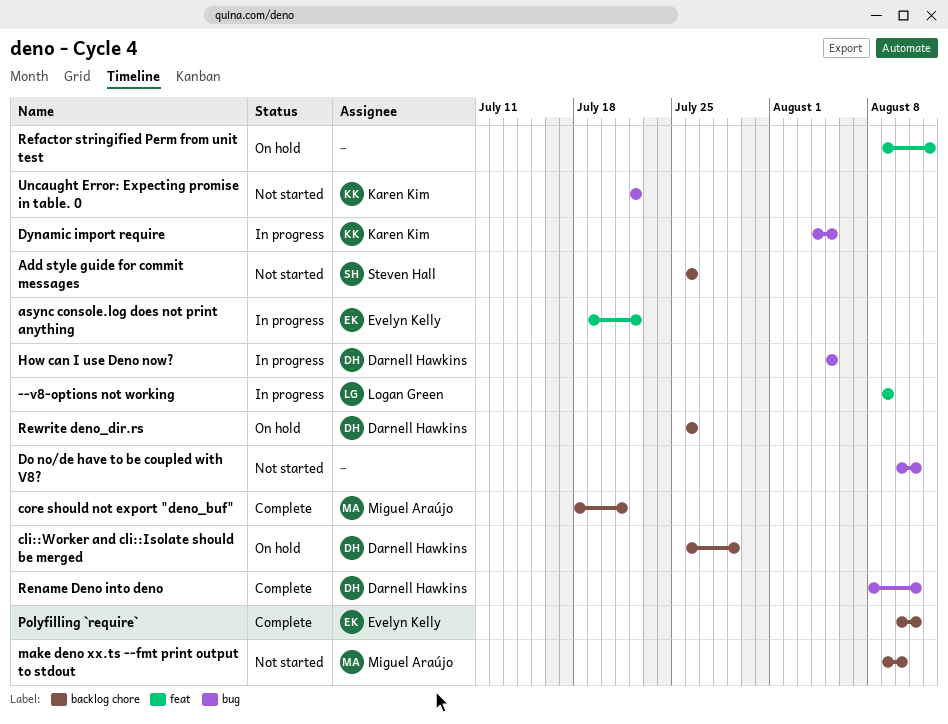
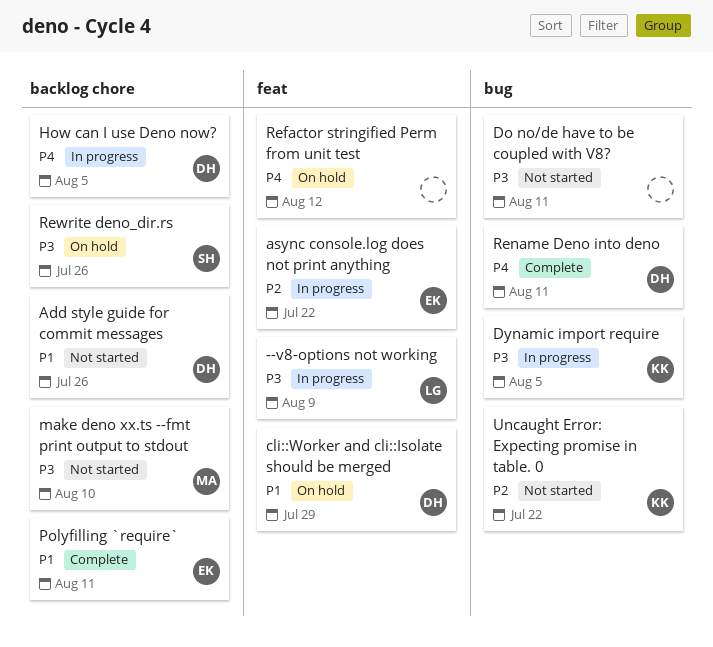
Add style guide for commit messages, owner: Steven Hall -> Darnell Hawkins
cli::Worker and cli::Isolate should be merged, label: backlog chore -> feat
core should not export "deno_buf": present -> none
How can I use Deno now?, label: bug -> backlog chore
Rewrite deno_dir.rs, owner: Darnell Hawkins -> Steven Hall

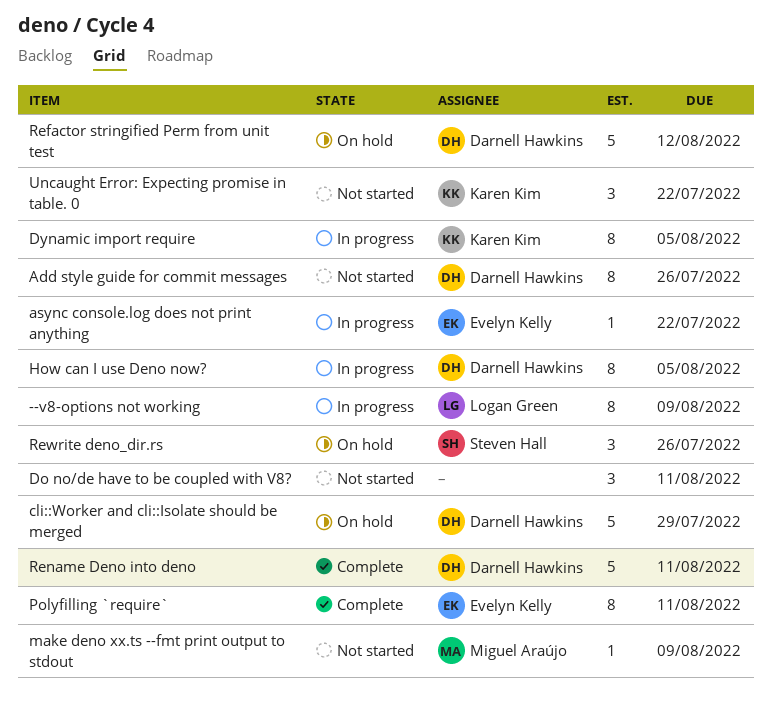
make deno xx.ts --fmt print output to stdout, due: Aug 10 -> Aug 9
Refactor stringified Perm from unit test, owner: none -> Darnell Hawkins

